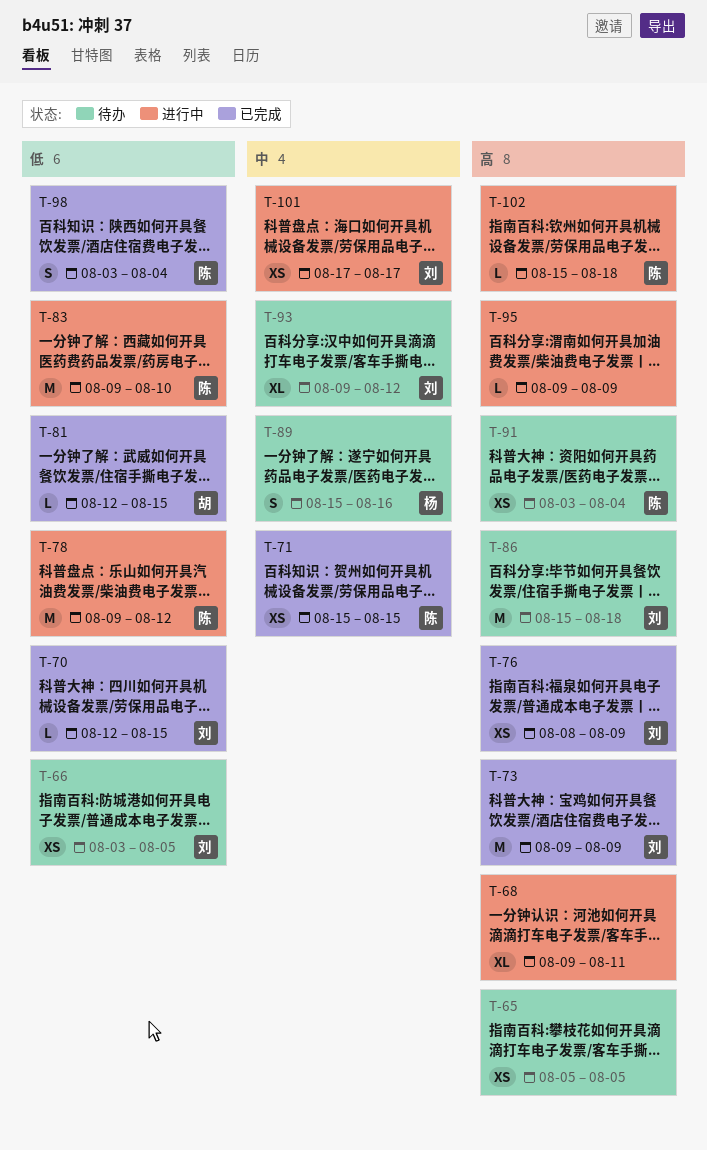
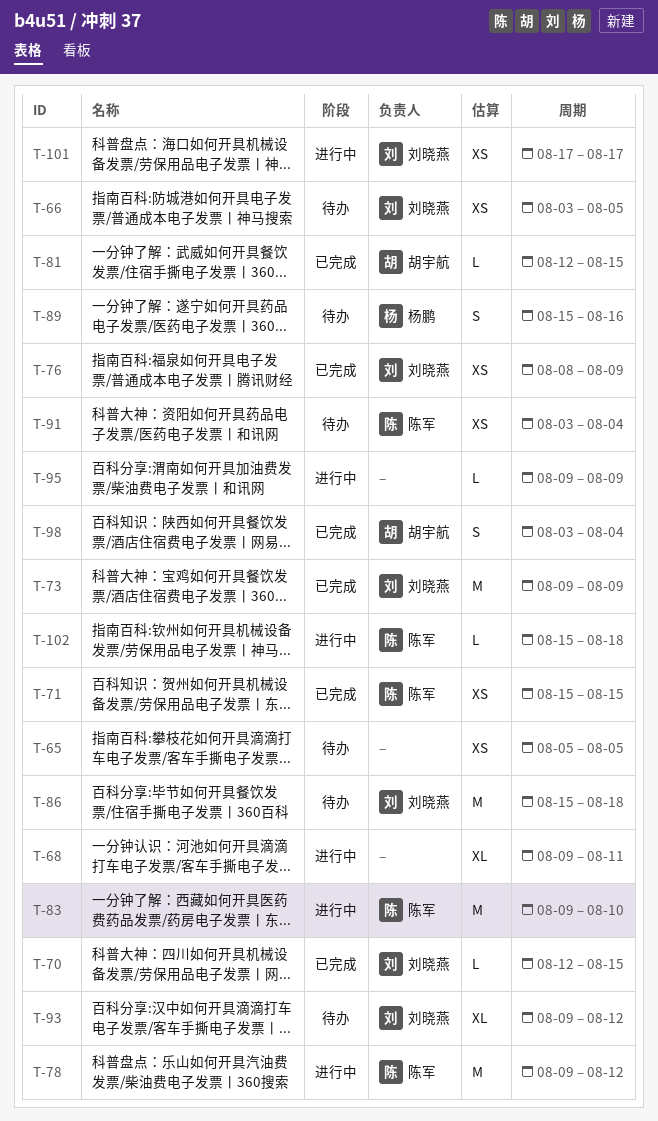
T-98, owner: 陈军 -> 胡宇航

